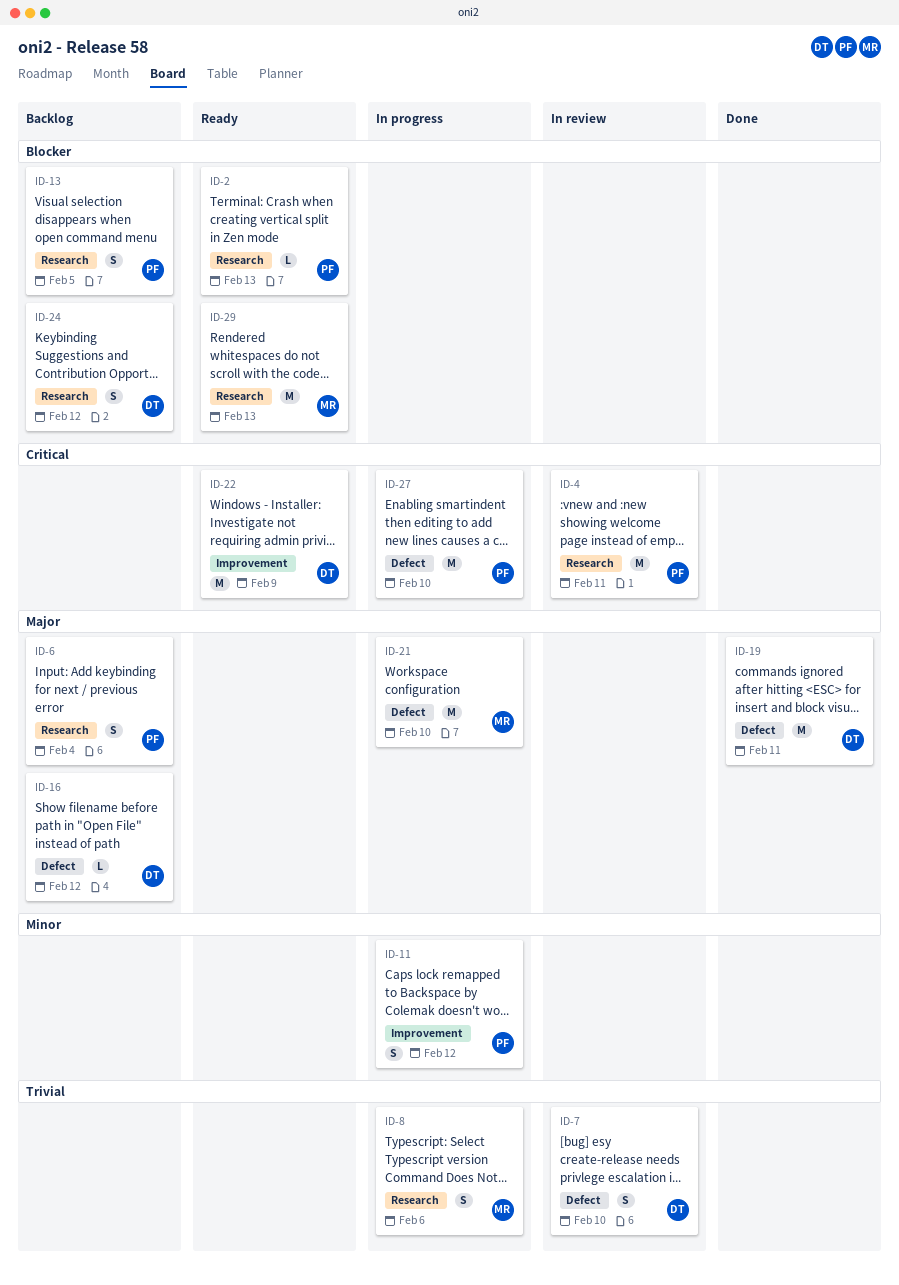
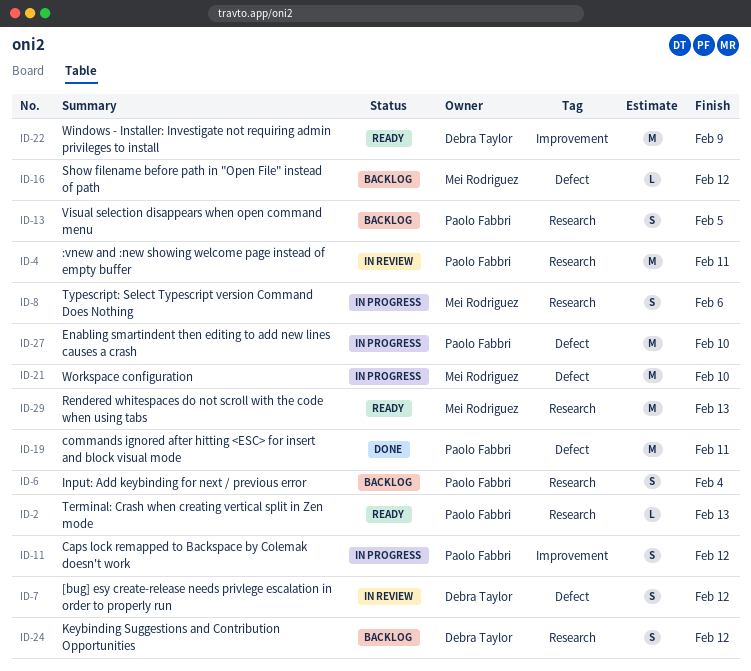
ID-7, due: Feb 10 -> Feb 12
ID-16, owner: Debra Taylor -> Mei Rodriguez
ID-19, owner: Debra Taylor -> Paolo Fabbri

